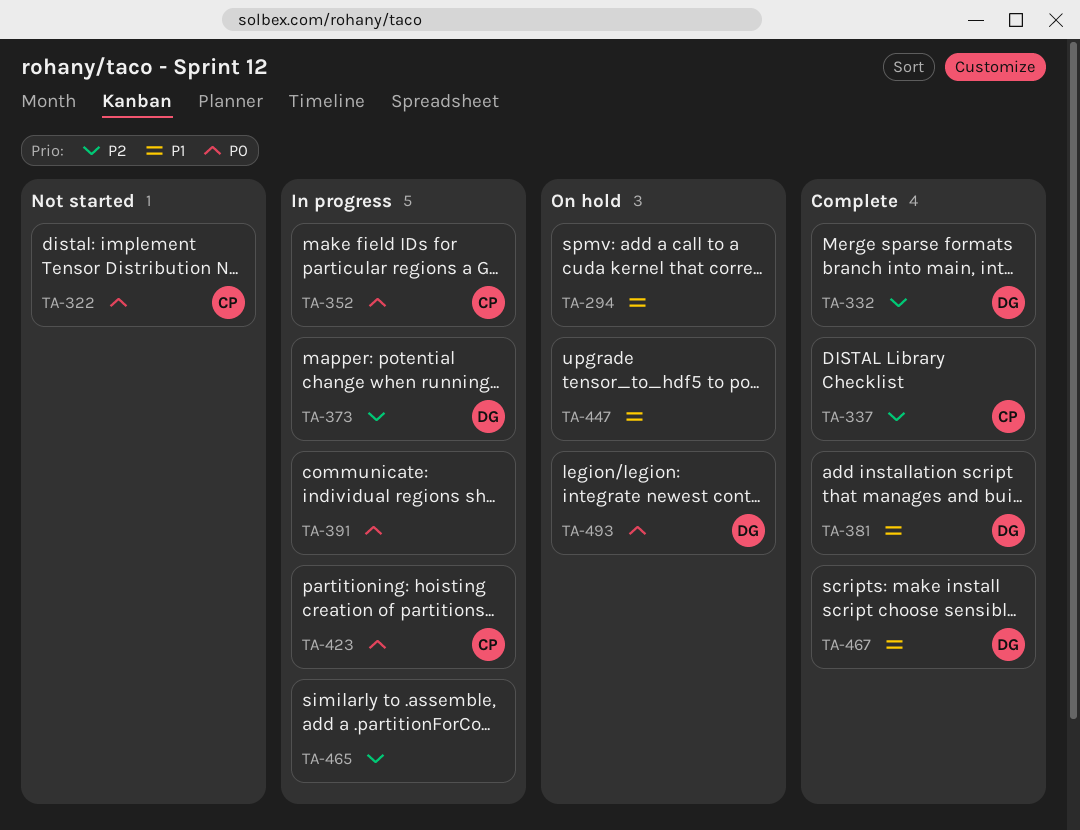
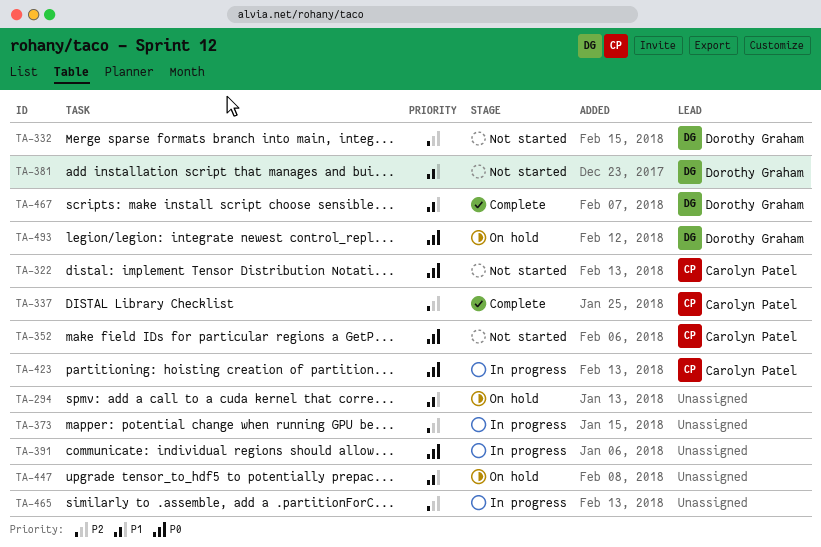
TA-332, status: Complete -> Not started
TA-352, status: In progress -> Not started
TA-373, owner: Dorothy Graham -> none
TA-381, status: Complete -> Not started

